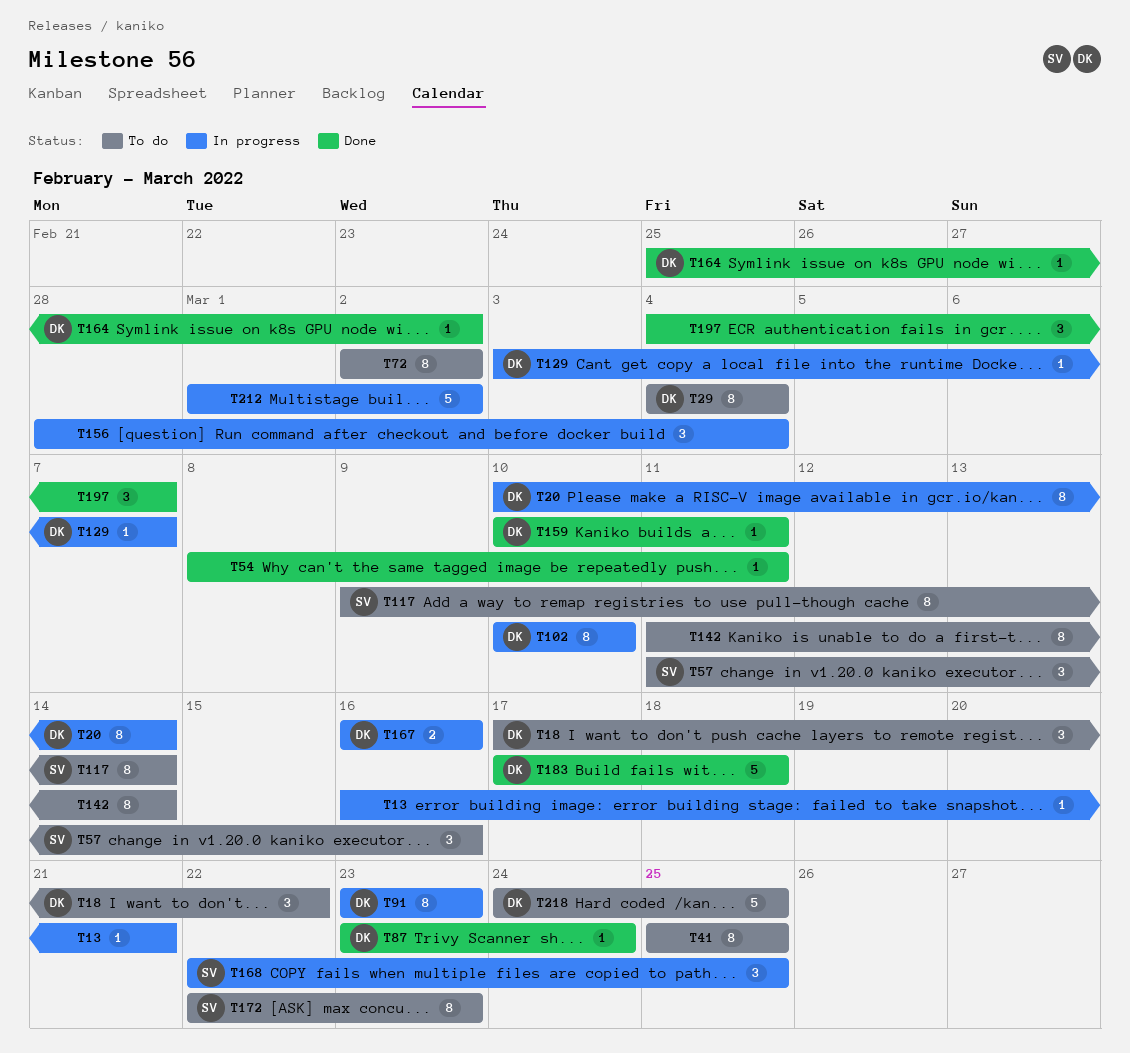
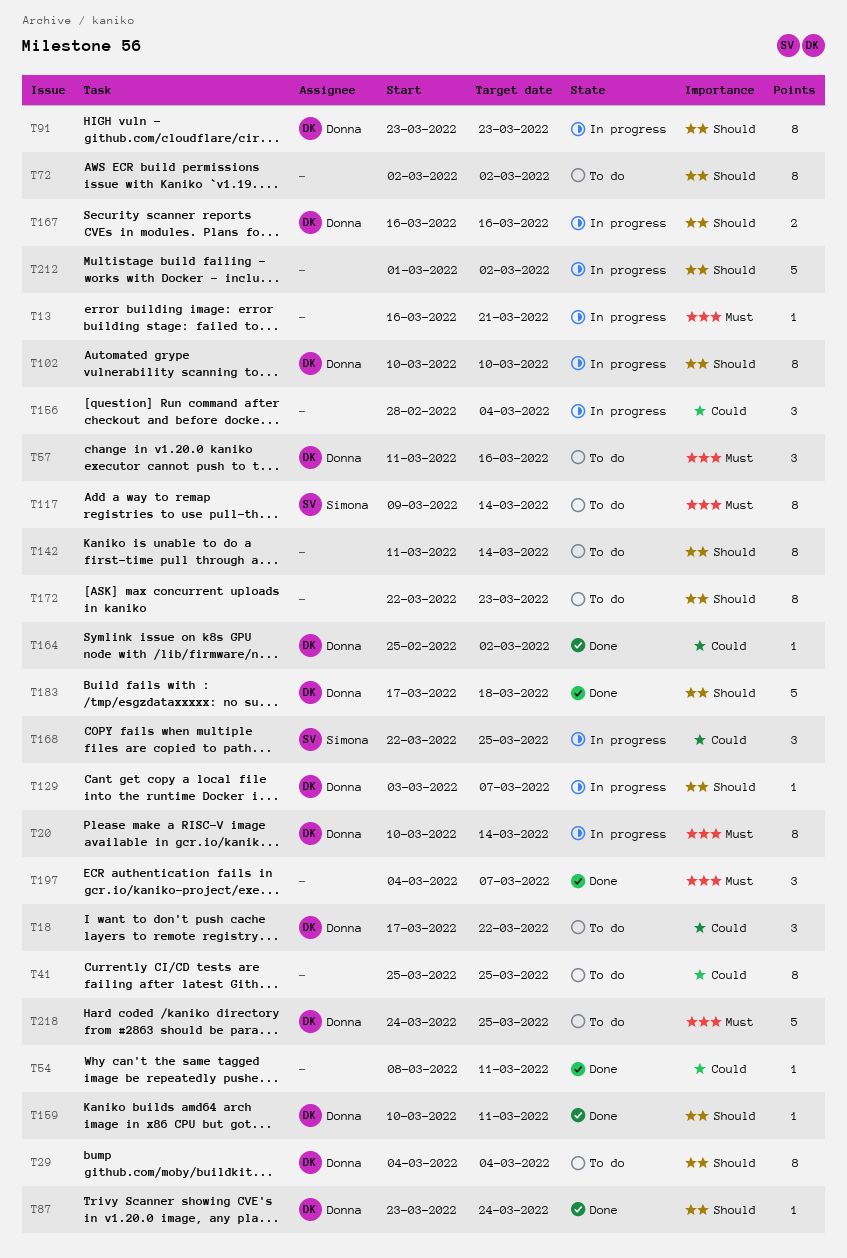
T57, owner: Simona -> Donna
T172, owner: Simona -> none

